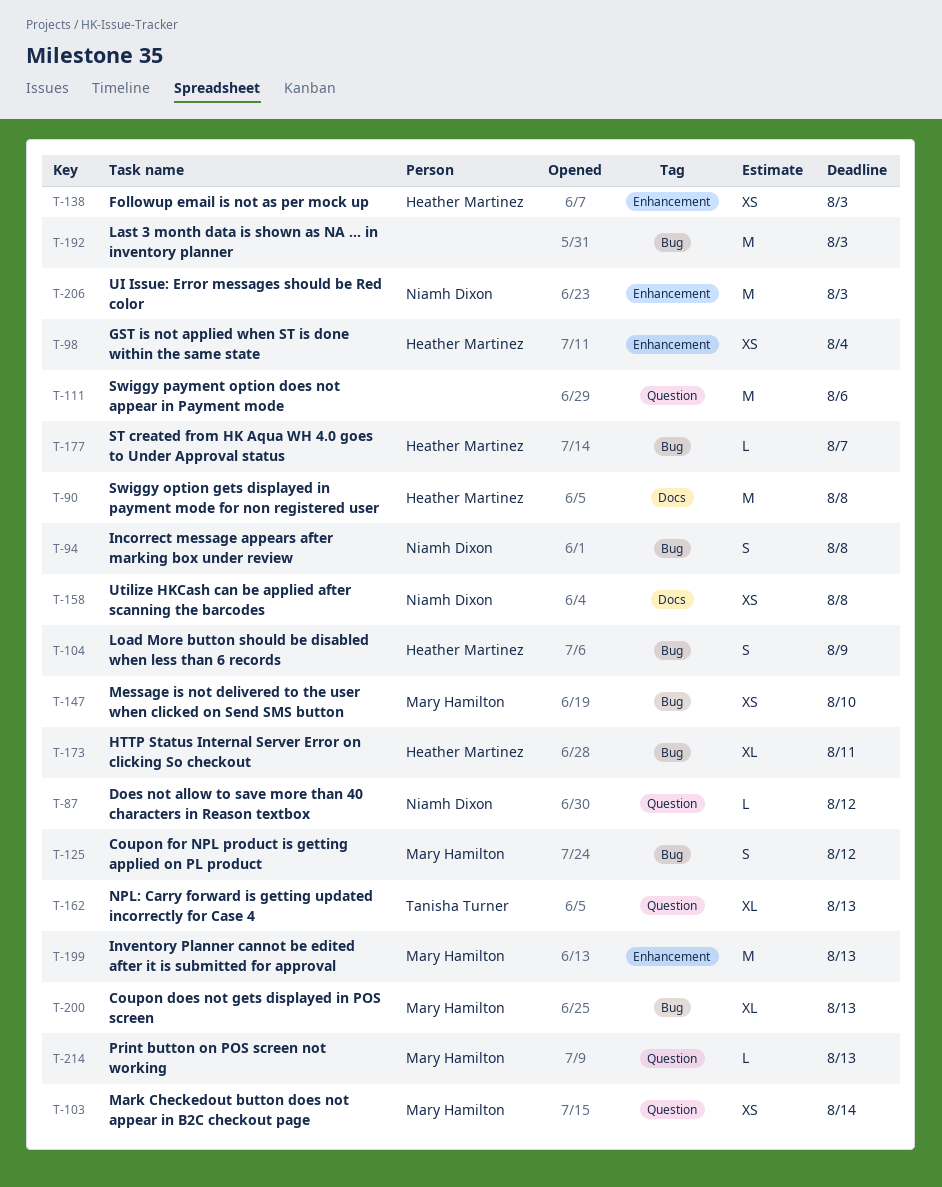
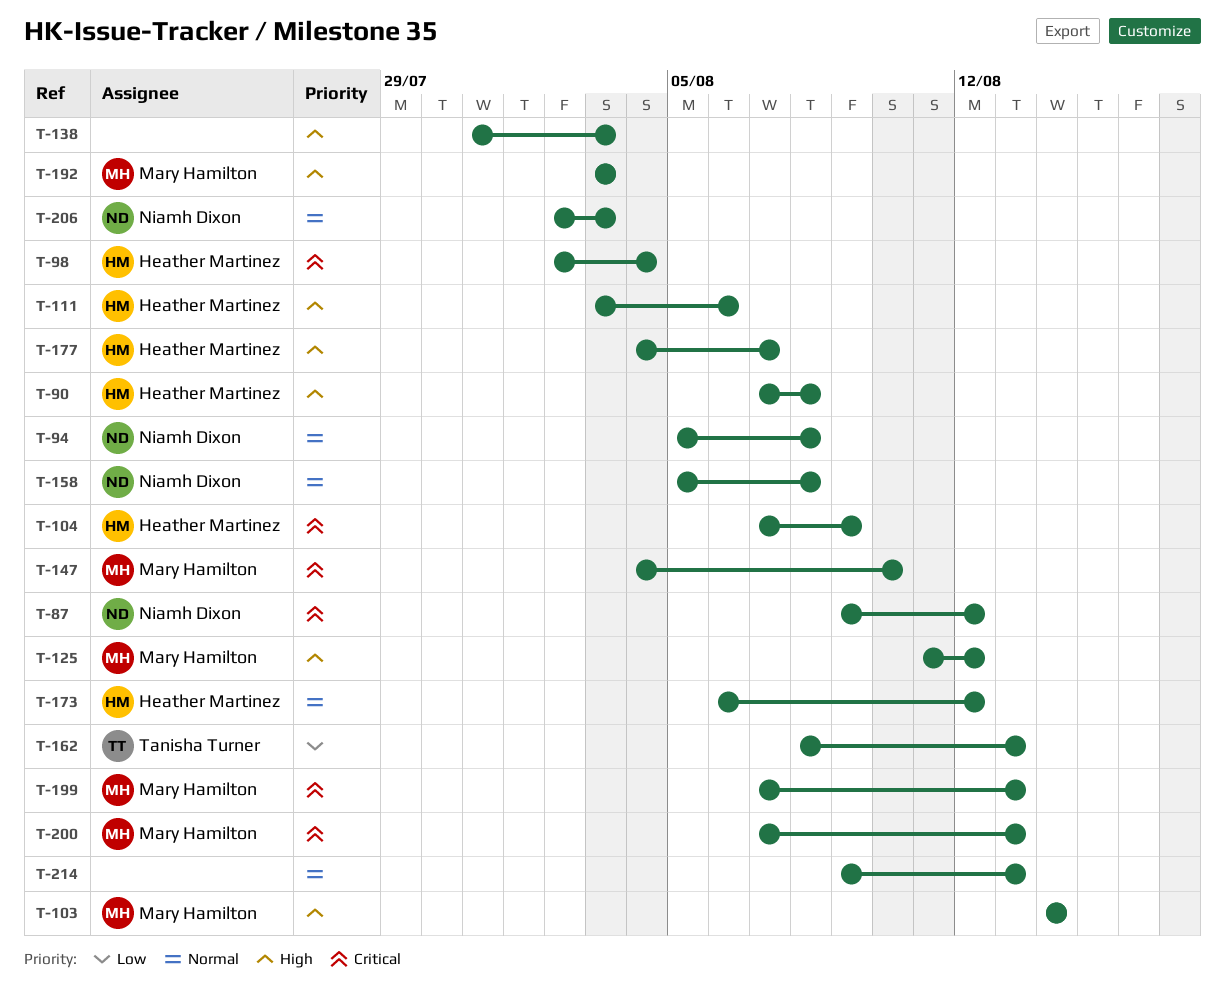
T-111, owner: none -> Heather Martinez
T-138, owner: Heather Martinez -> none
T-173, due: Aug 11 -> Aug 12
T-192, owner: none -> Mary Hamilton
T-214, owner: Mary Hamilton -> none

